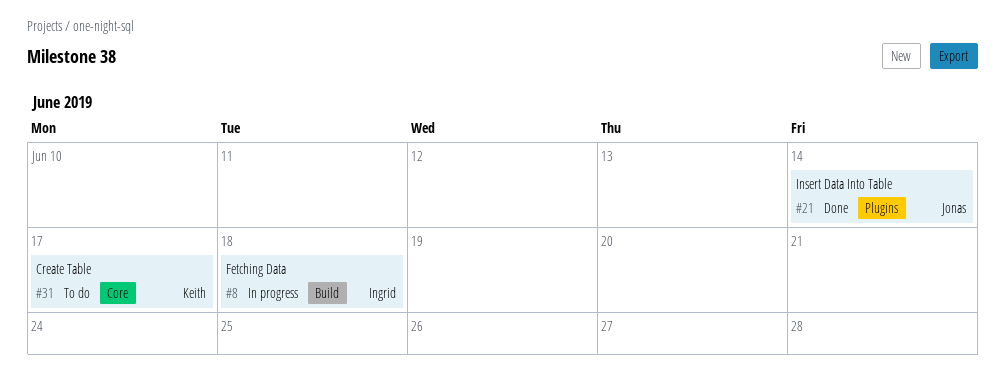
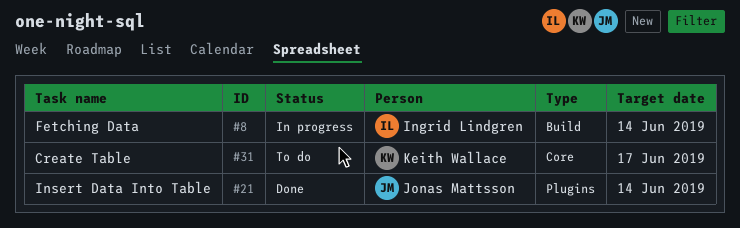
#8, due: Jun 18 -> Jun 14

